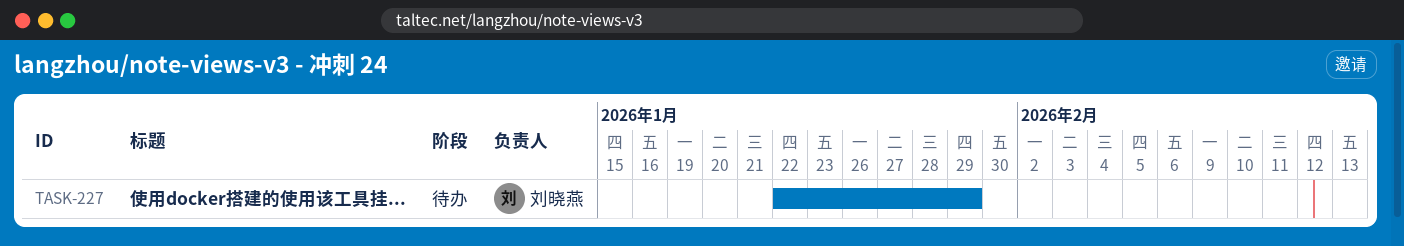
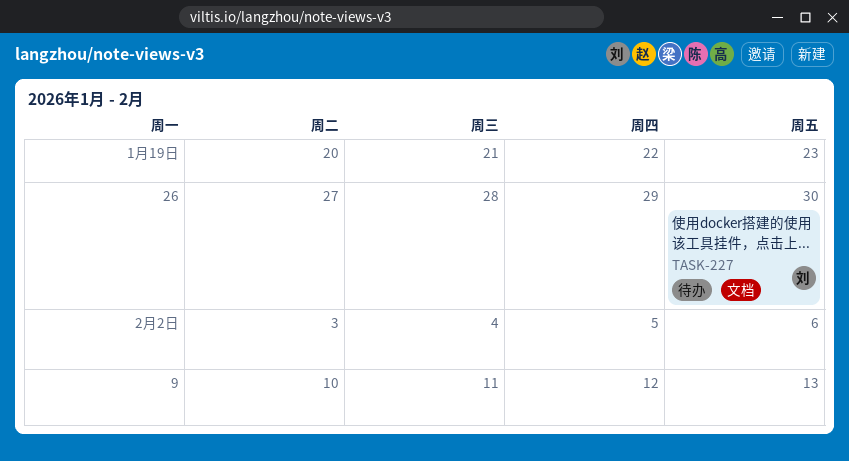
TASK-227, due: Jan 29 -> Jan 30

